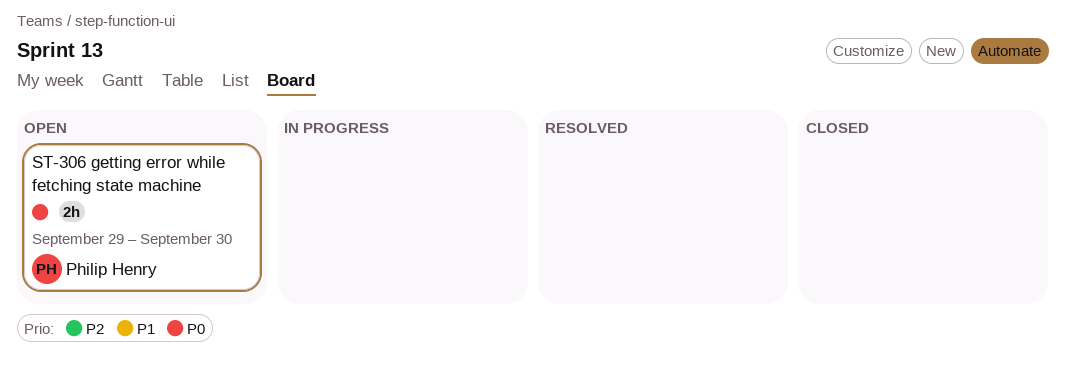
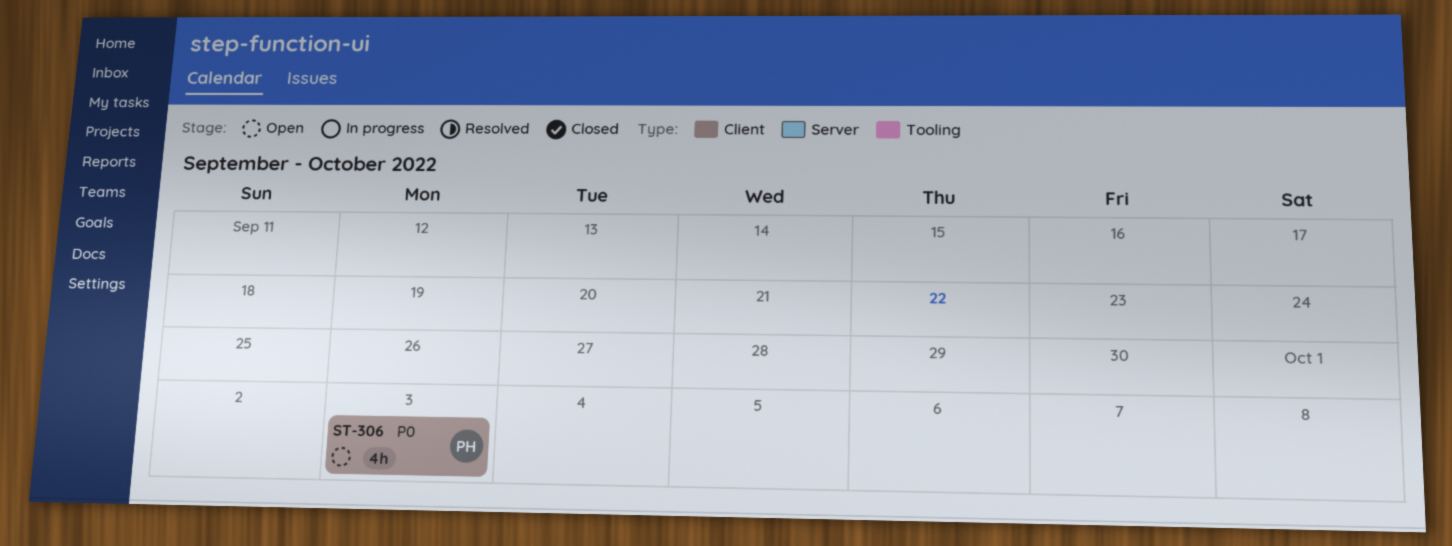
ST-306, estimate: 2h -> 4h
ST-306, due: Sep 30 -> Oct 3

